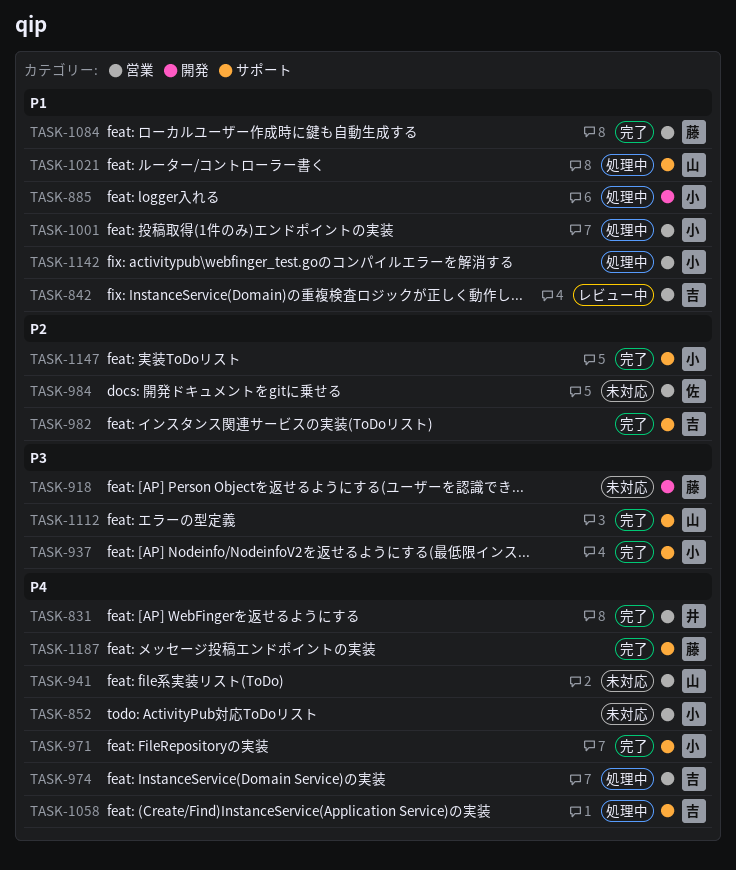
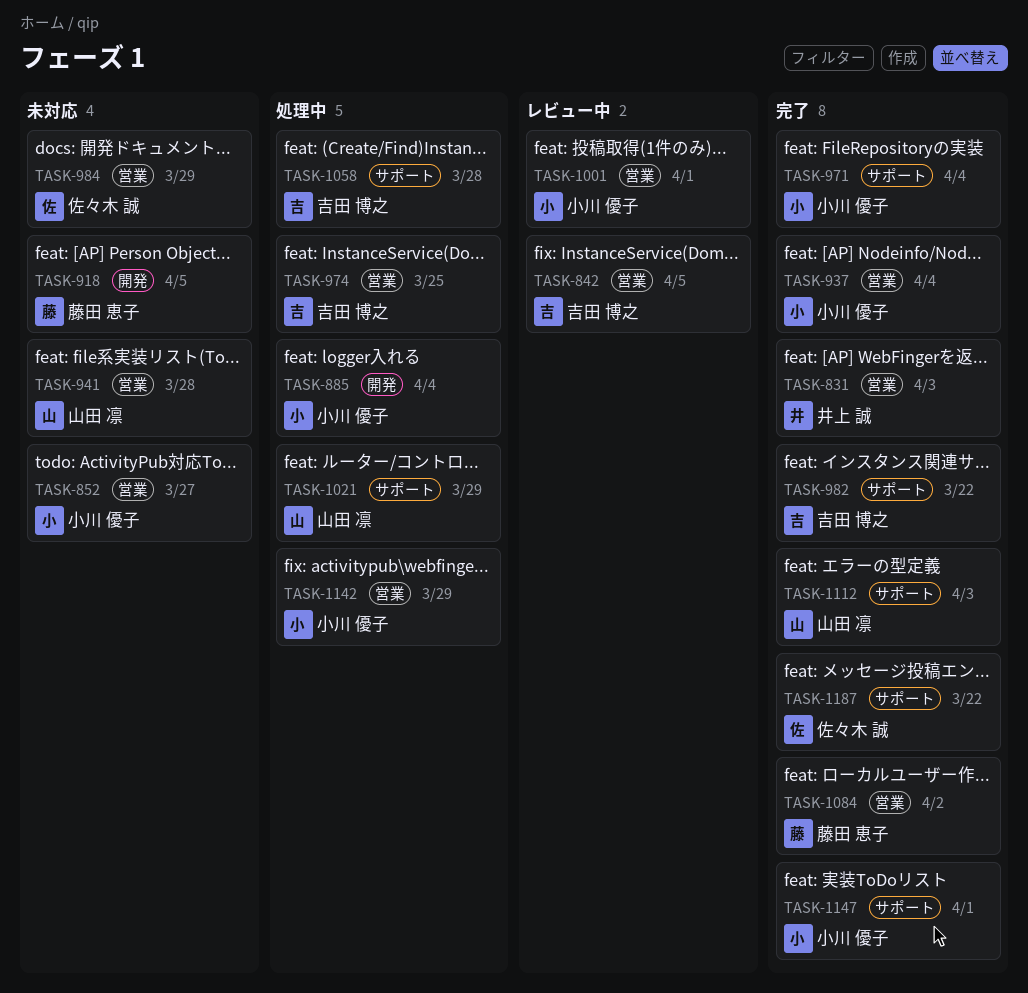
TASK-937, label: サポート -> 営業
TASK-1001, status: 処理中 -> レビュー中
TASK-1187, owner: 藤田 恵子 -> 佐々木 誠

